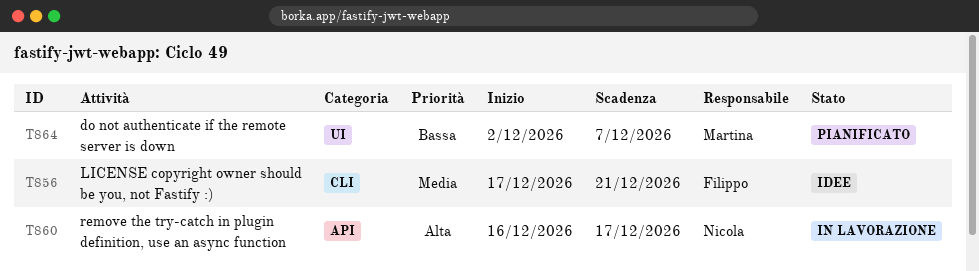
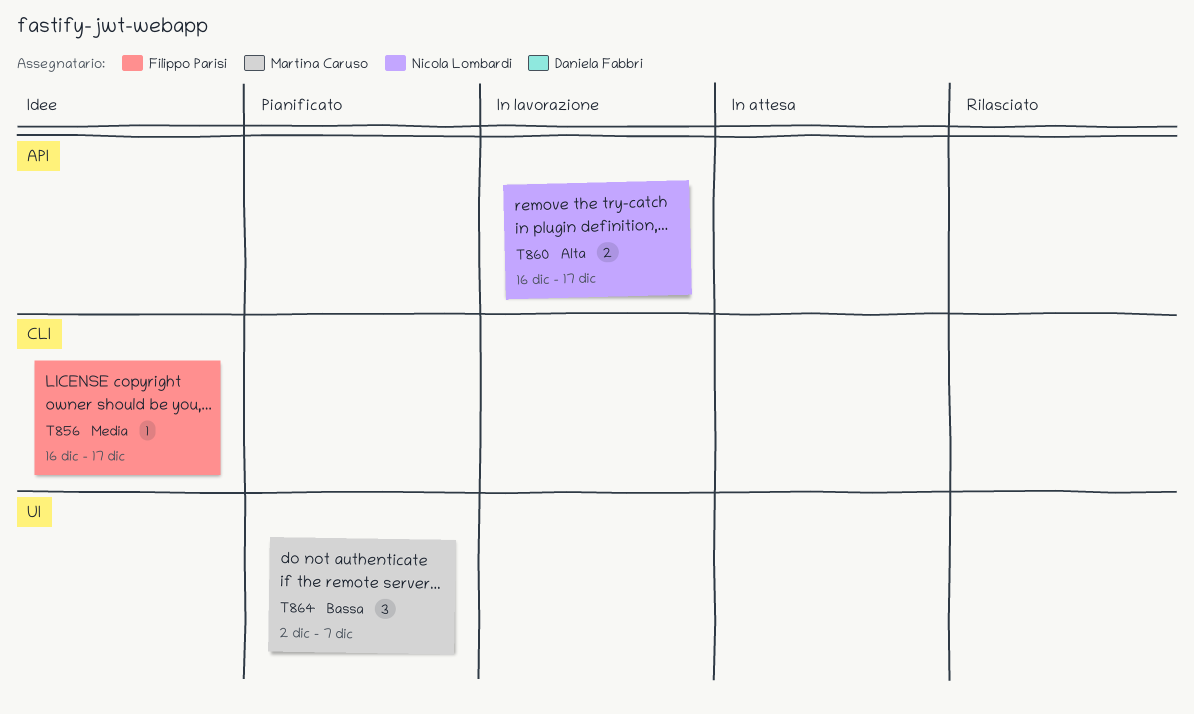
T856, start: Dec 17 -> Dec 16
T856, due: Dec 21 -> Dec 17

